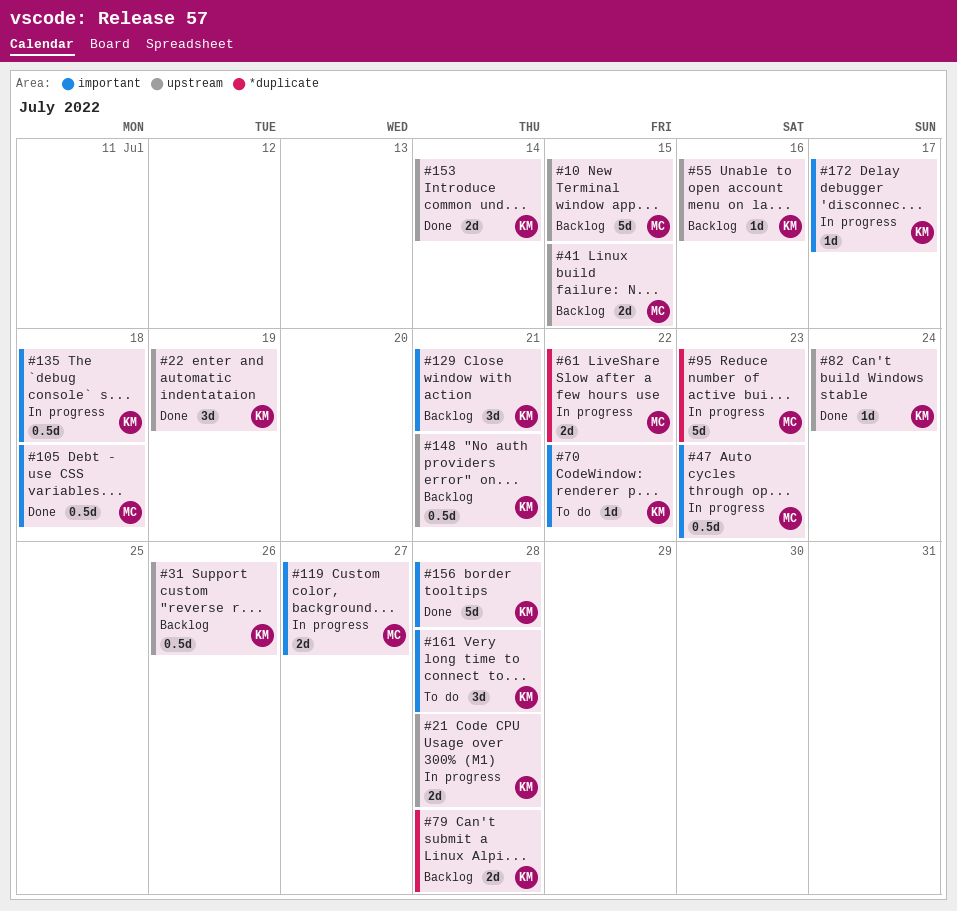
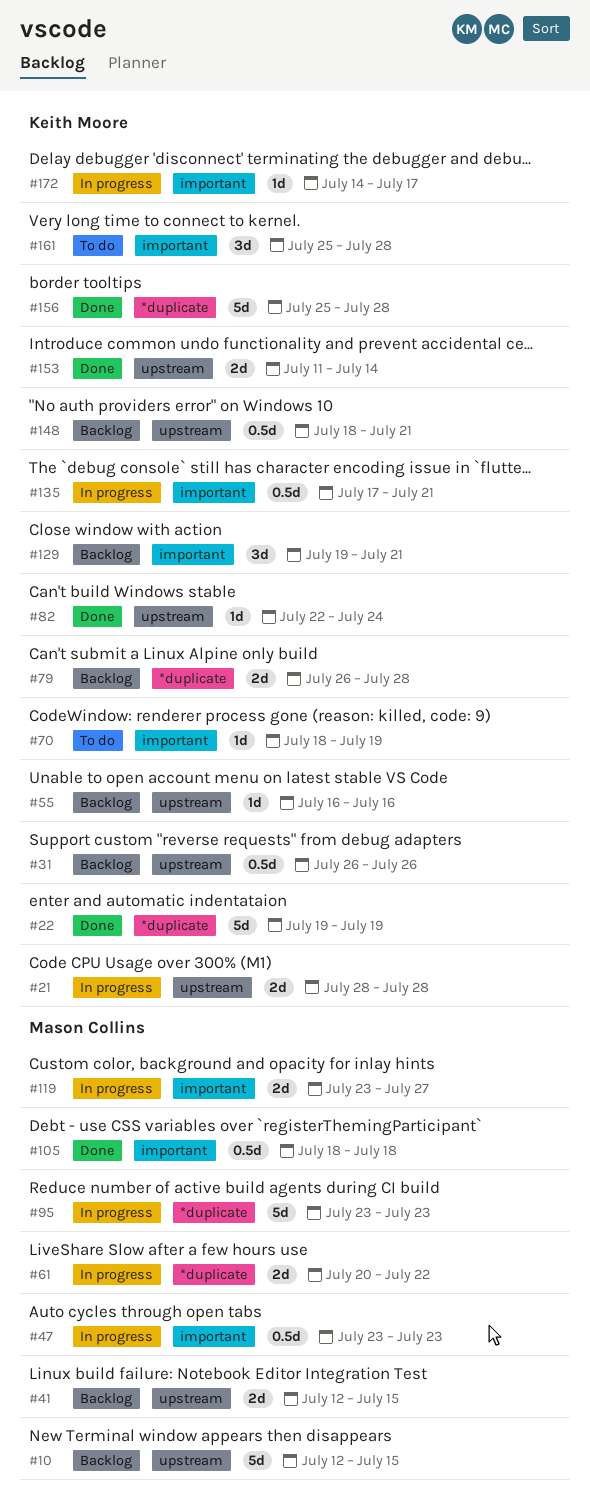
#22, label: upstream -> *duplicate
#22, estimate: 3d -> 5d
#70, due: Jul 22 -> Jul 19
#135, due: Jul 18 -> Jul 21
#156, label: important -> *duplicate

